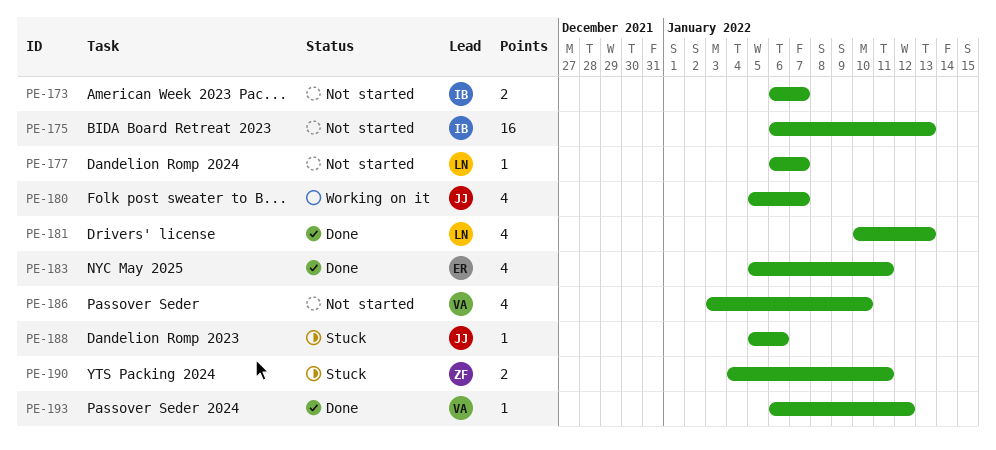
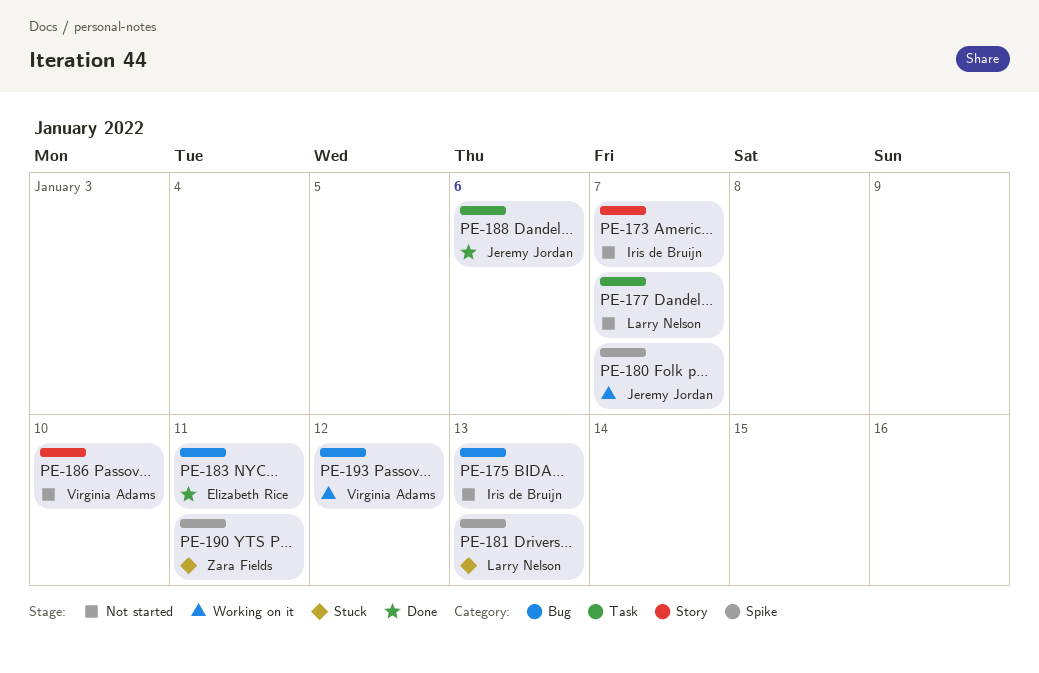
PE-181, status: Done -> Stuck
PE-188, status: Stuck -> Done
PE-193, status: Done -> Working on it

